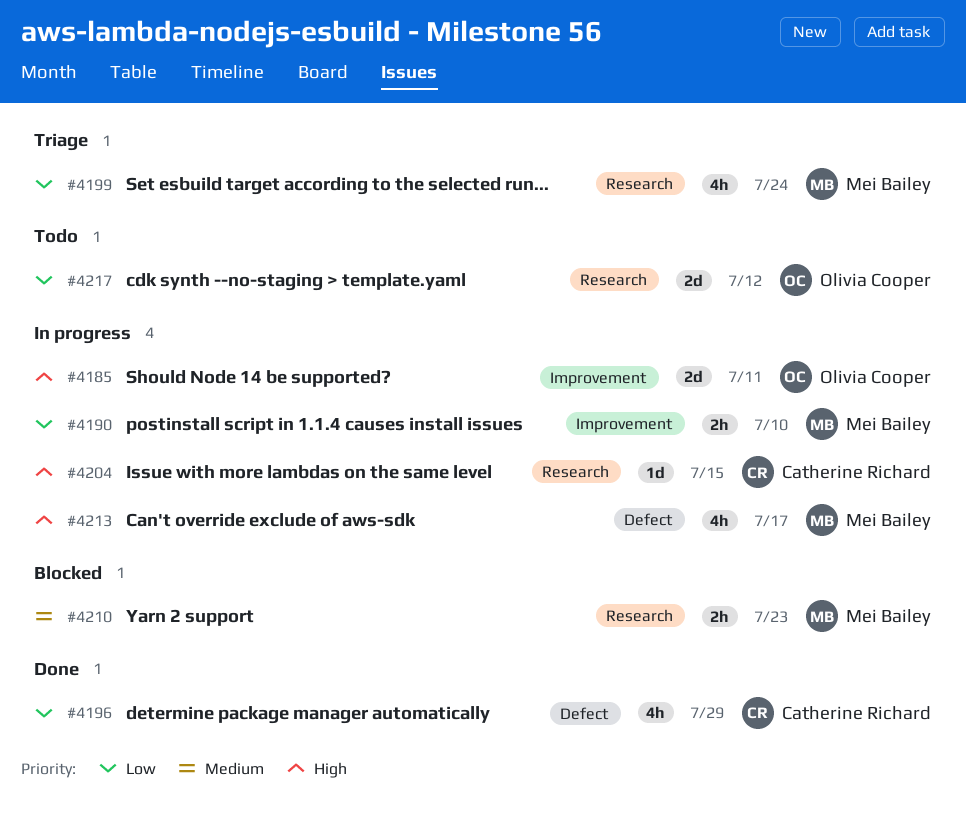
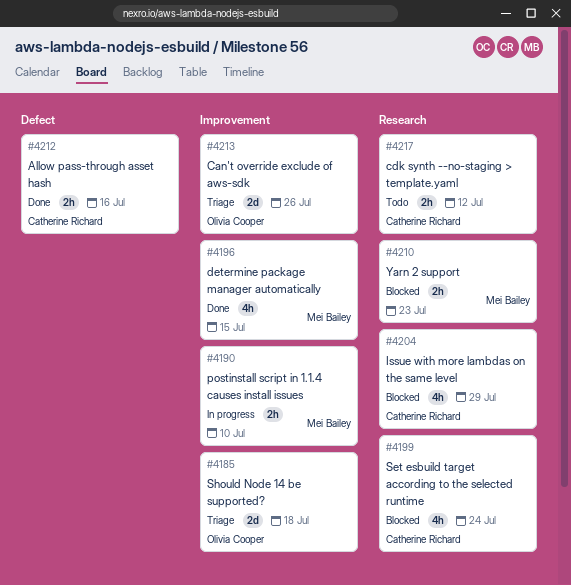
#4185, status: In progress -> Triage
#4185, due: Jul 11 -> Jul 18
#4196, owner: Catherine Richard -> Mei Bailey
#4196, label: Defect -> Improvement
#4196, due: Jul 29 -> Jul 15
#4199, status: Triage -> Blocked
#4199, owner: Mei Bailey -> Catherine Richard
#4204, status: In progress -> Blocked
#4204, estimate: 1d -> 4h
#4204, due: Jul 15 -> Jul 29
#4212: none -> present
#4213, status: In progress -> Triage
#4213, owner: Mei Bailey -> Olivia Cooper
#4213, label: Defect -> Improvement
#4213, estimate: 4h -> 2d
#4213, due: Jul 17 -> Jul 26
#4217, owner: Olivia Cooper -> Catherine Richard
#4217, estimate: 2d -> 2h

